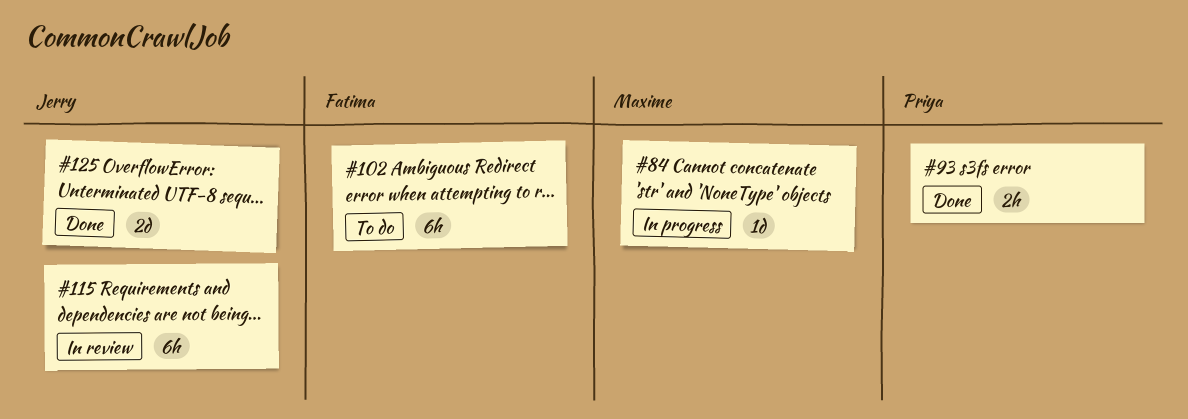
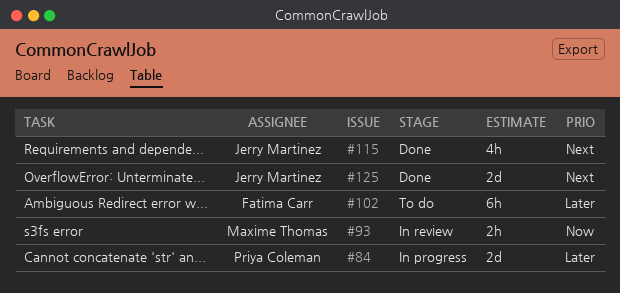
#84, owner: Maxime Thomas -> Priya Coleman
#84, estimate: 1d -> 2d
#93, status: Done -> In review
#93, owner: Priya Coleman -> Maxime Thomas
#115, status: In review -> Done
#115, estimate: 6h -> 4h

